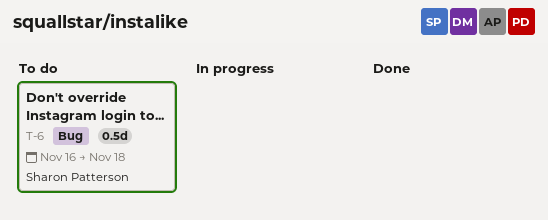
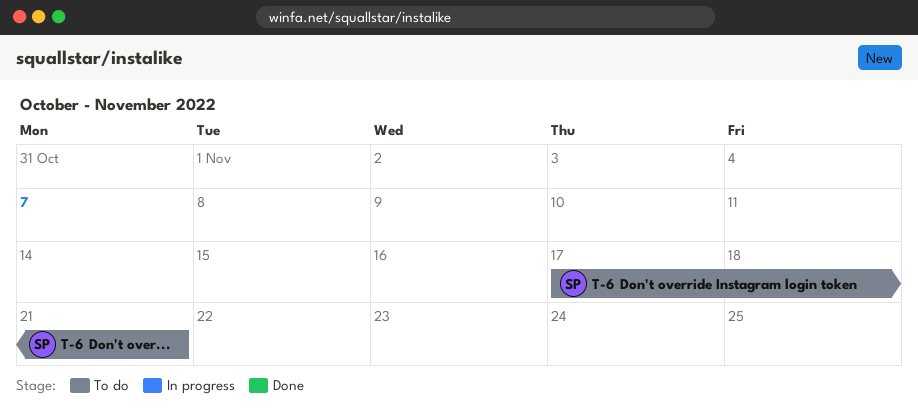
T-6, start: Nov 16 -> Nov 17
T-6, due: Nov 18 -> Nov 21

